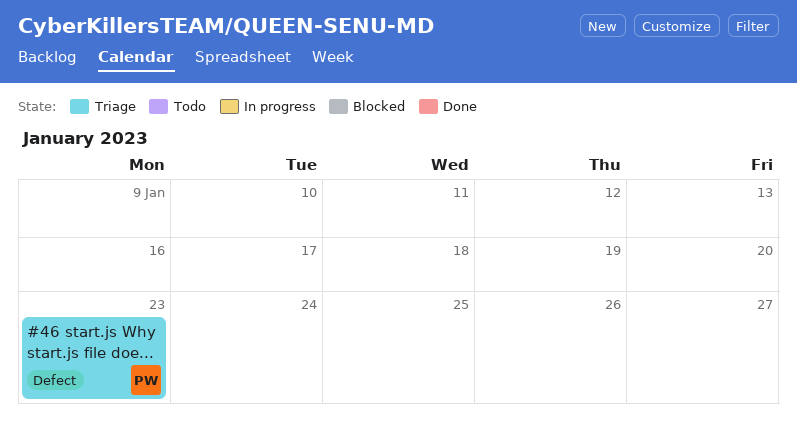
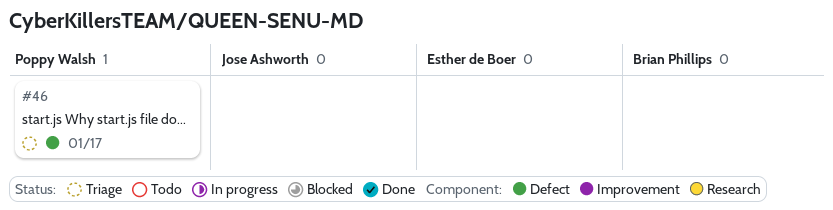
#46, due: Jan 23 -> Jan 17

